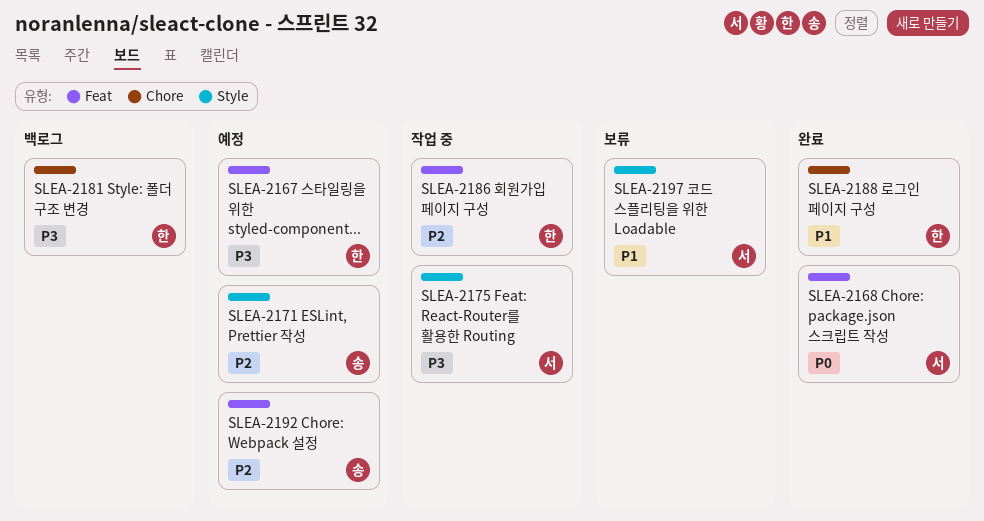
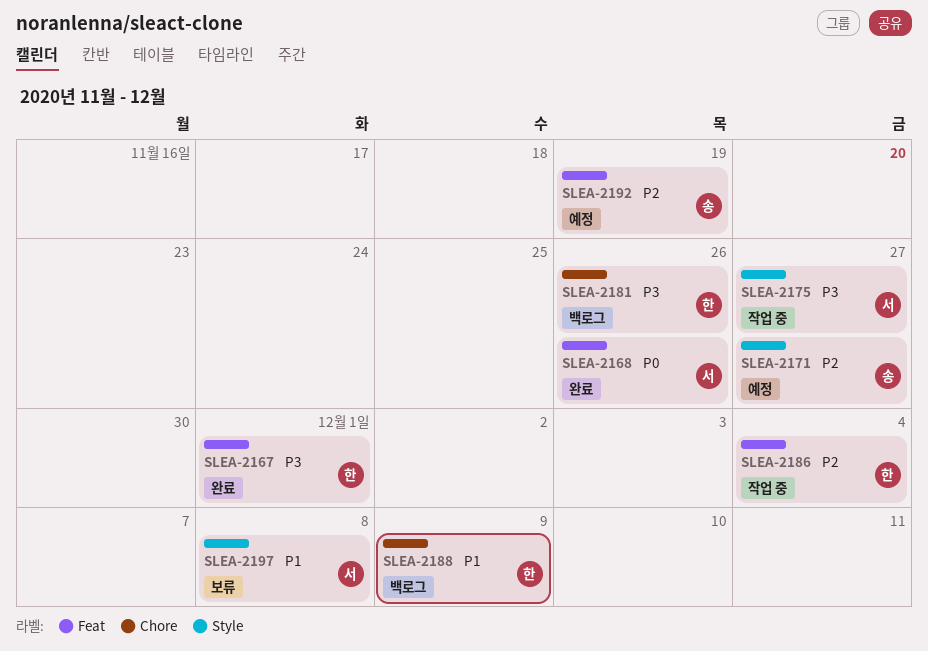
SLEA-2167, status: 예정 -> 완료
SLEA-2188, status: 완료 -> 백로그

